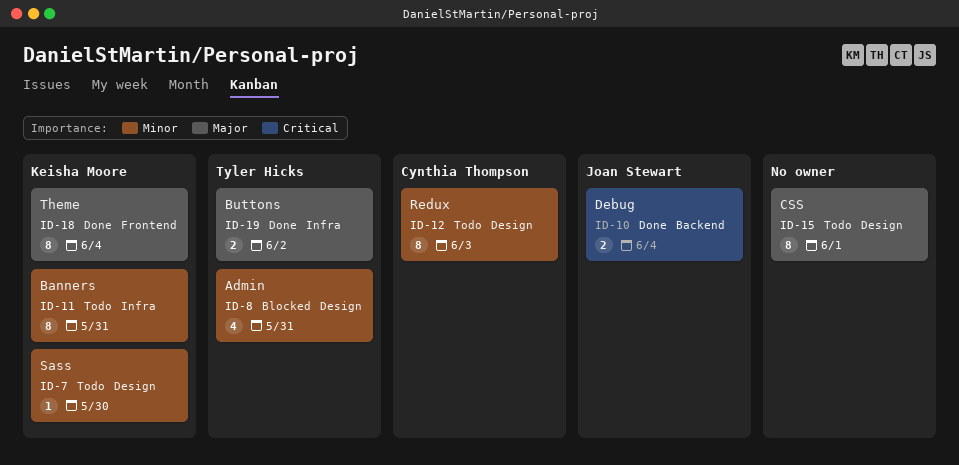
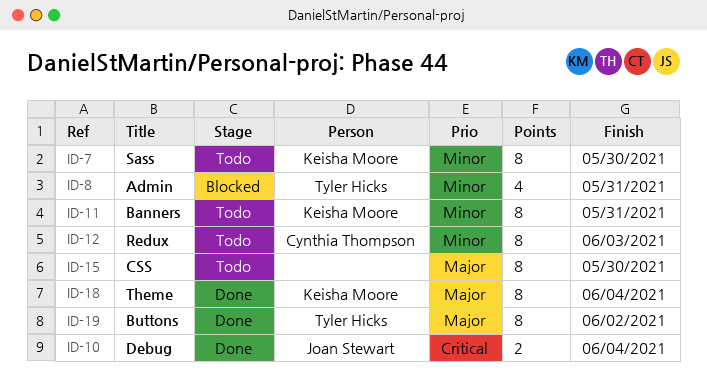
ID-7, estimate: 1 -> 8
ID-15, due: Jun 1 -> May 30
ID-19, estimate: 2 -> 8

